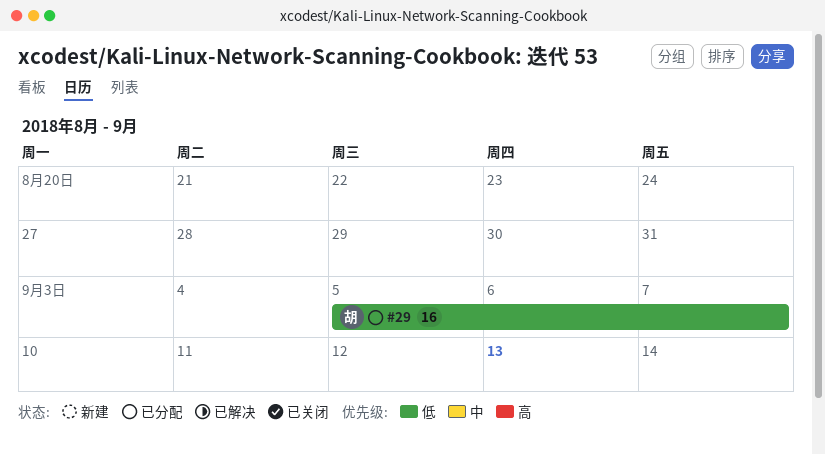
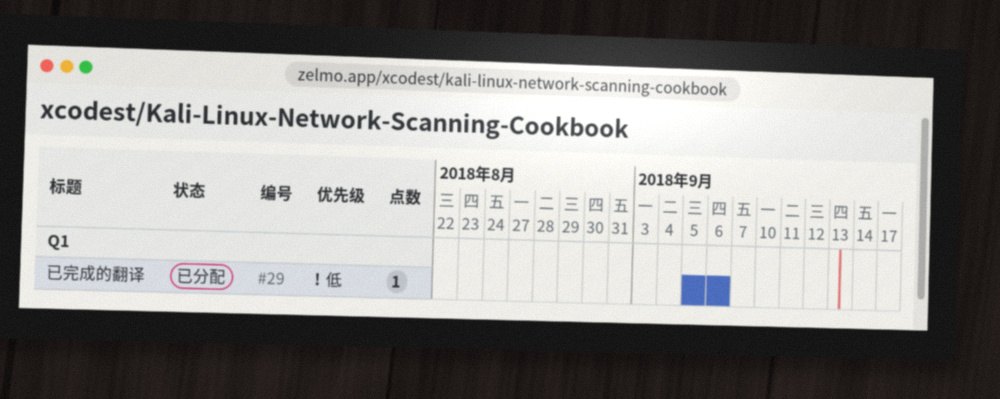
#29, estimate: 16 -> 1
#29, due: Sep 7 -> Sep 6

